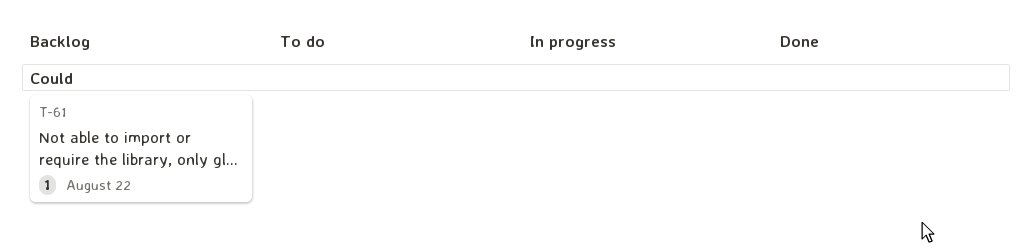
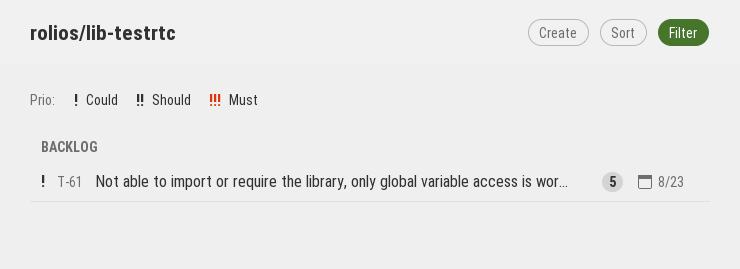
T-61, estimate: 1 -> 5
T-61, due: Aug 22 -> Aug 23

